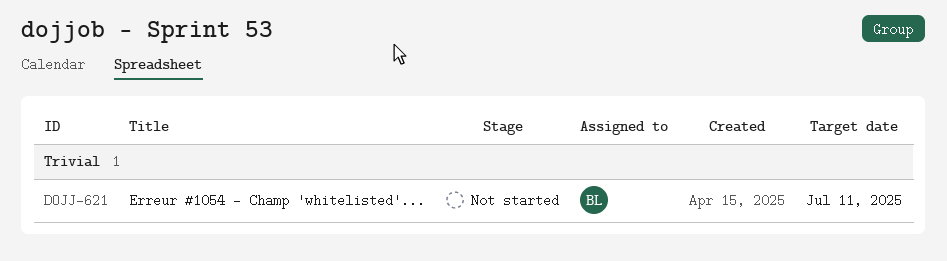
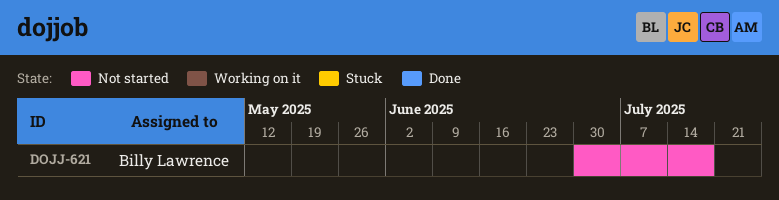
DOJJ-621, due: Jul 11 -> Jul 18

